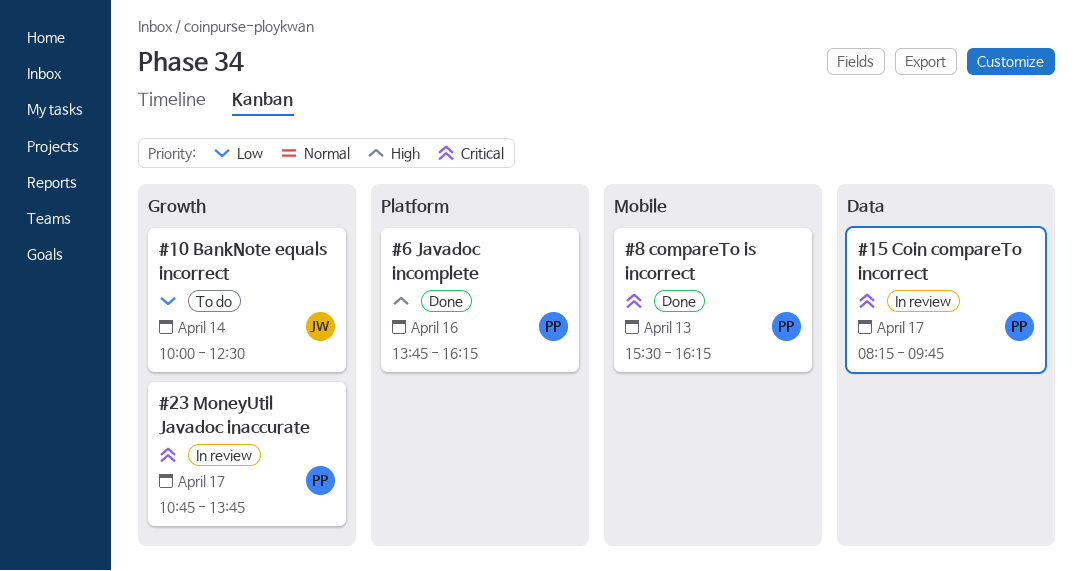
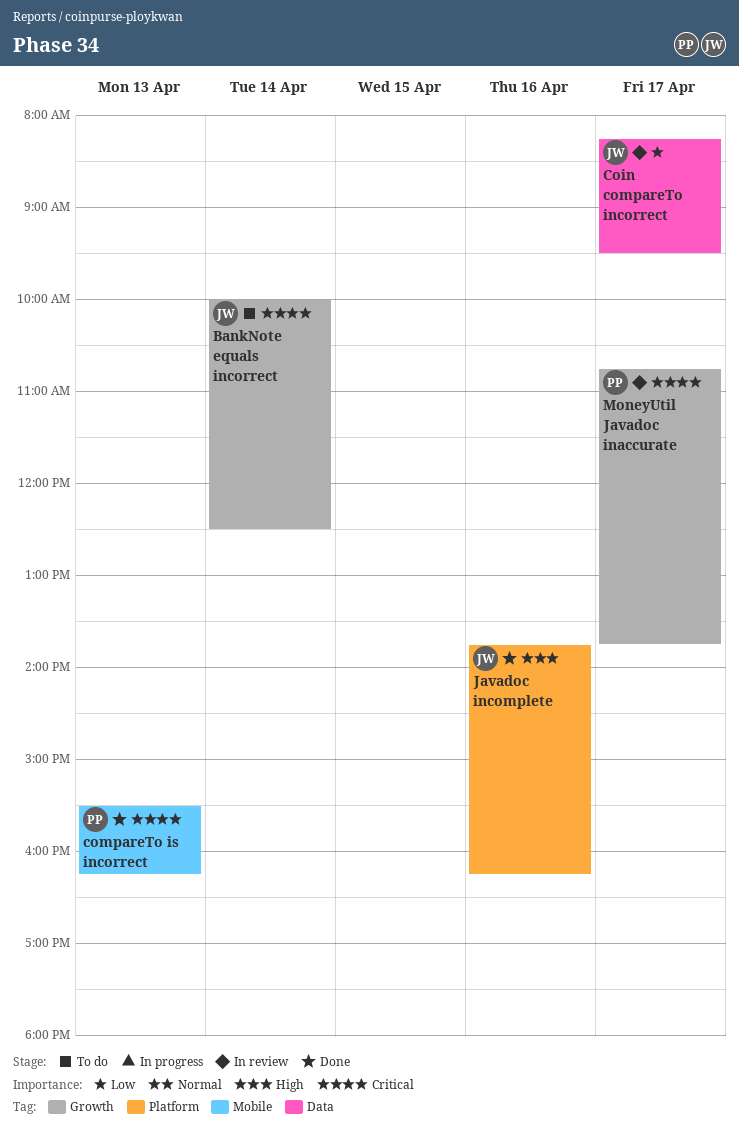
BankNote equals incorrect, priority: Low -> Critical
Coin compareTo incorrect, owner: PP -> JW
Coin compareTo incorrect, priority: Critical -> Low
Coin compareTo incorrect, ends: 09:45 -> 09:30
Javadoc incomplete, owner: PP -> JW

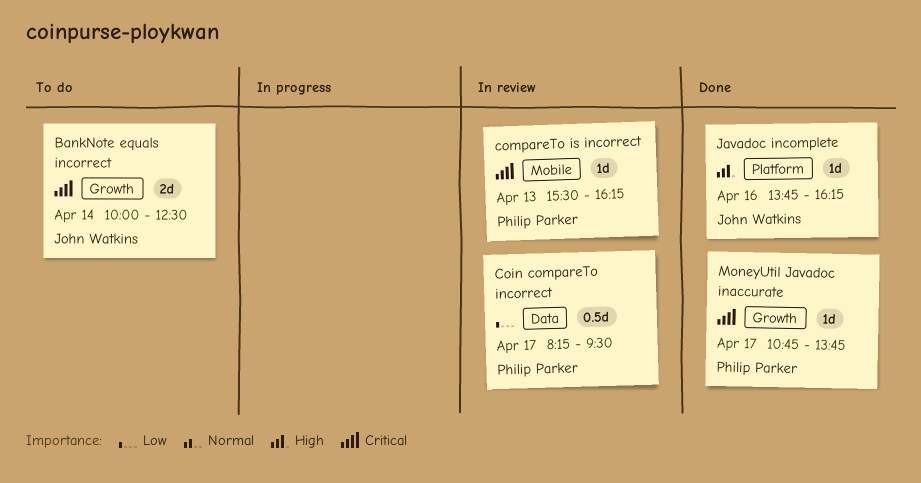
Coin compareTo incorrect, owner: John Watkins -> Philip Parker
compareTo is incorrect, status: Done -> In review
MoneyUtil Javadoc inaccurate, status: In review -> Done

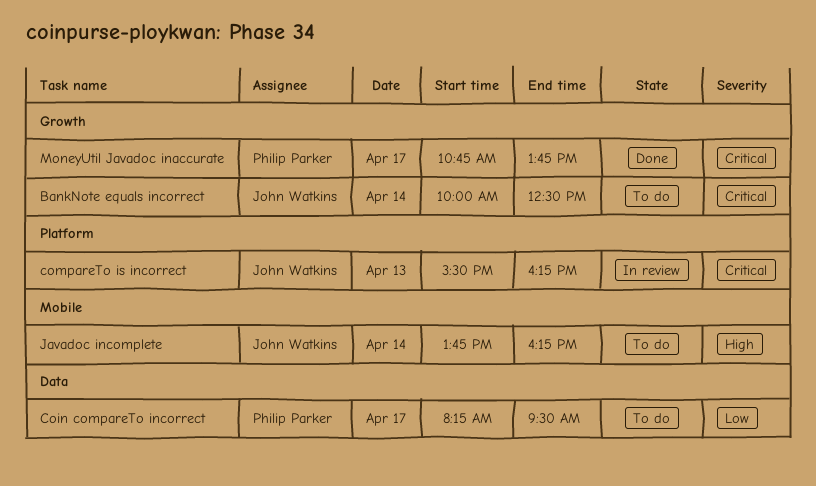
Coin compareTo incorrect, status: In review -> To do
compareTo is incorrect, owner: Philip Parker -> John Watkins
compareTo is incorrect, label: Mobile -> Platform
Javadoc incomplete, status: Done -> To do
Javadoc incomplete, label: Platform -> Mobile
Javadoc incomplete, day: Apr 16 -> Apr 14

